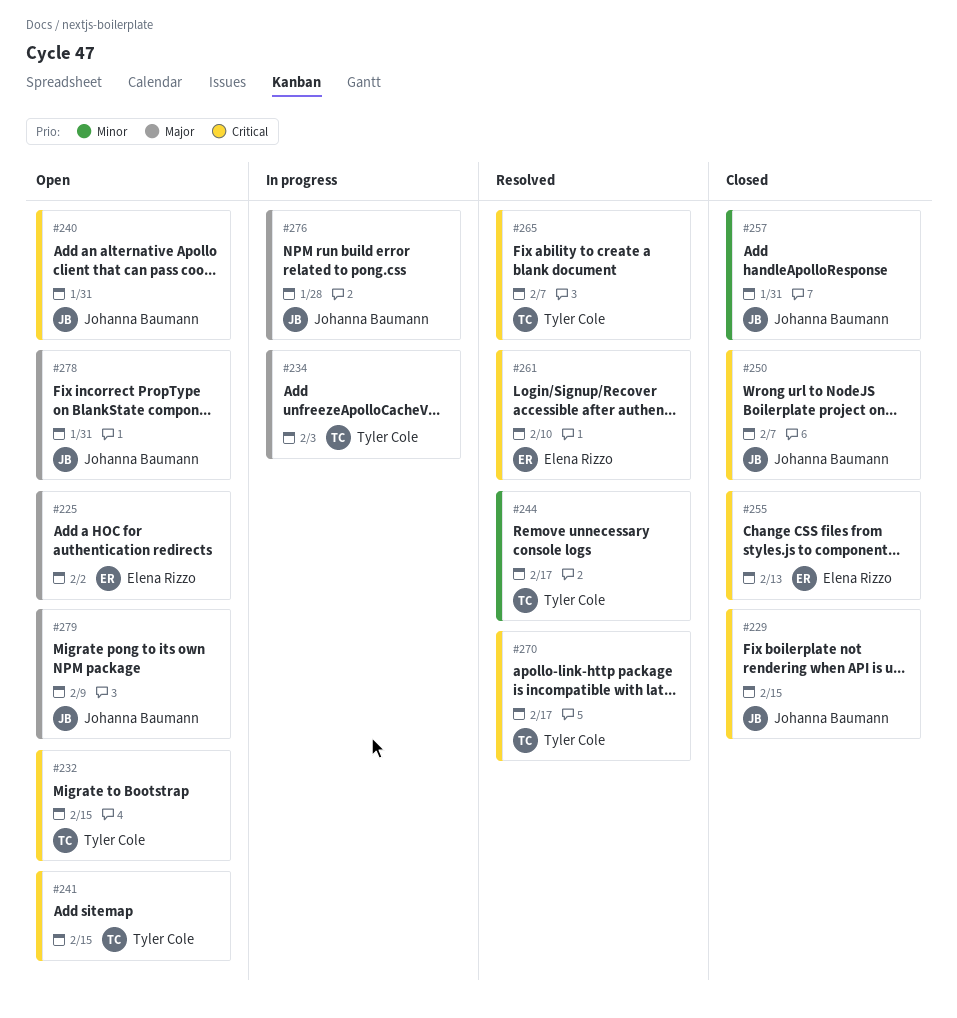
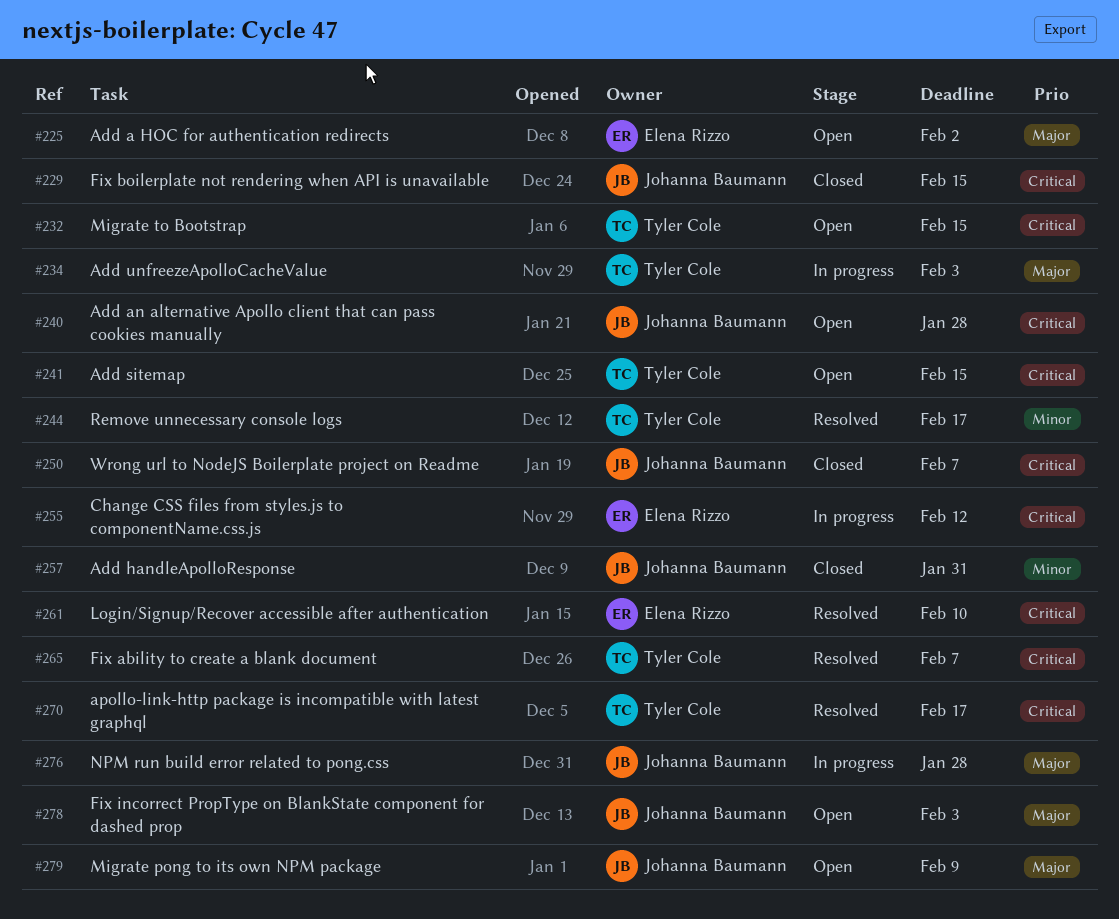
#240, due: Jan 31 -> Jan 28
#255, status: Closed -> In progress
#255, due: Feb 13 -> Feb 12
#278, due: Jan 31 -> Feb 3

